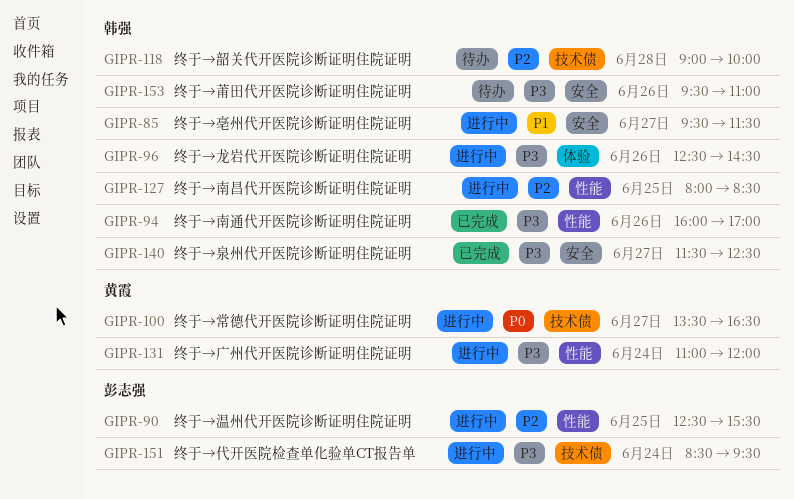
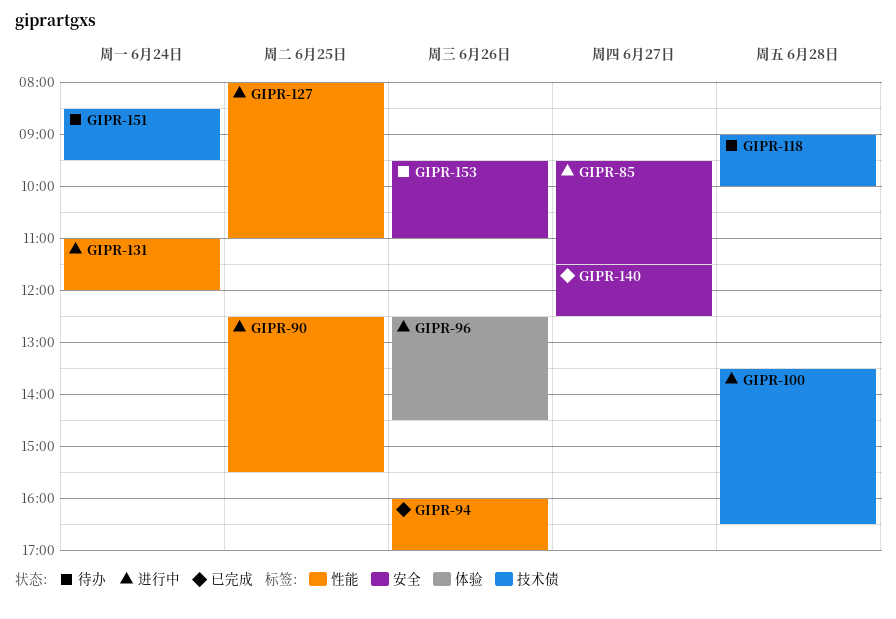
GIPR-100, day: Jun 27 -> Jun 28
GIPR-127, ends: 08:30 -> 11:00
GIPR-151, status: 进行中 -> 待办

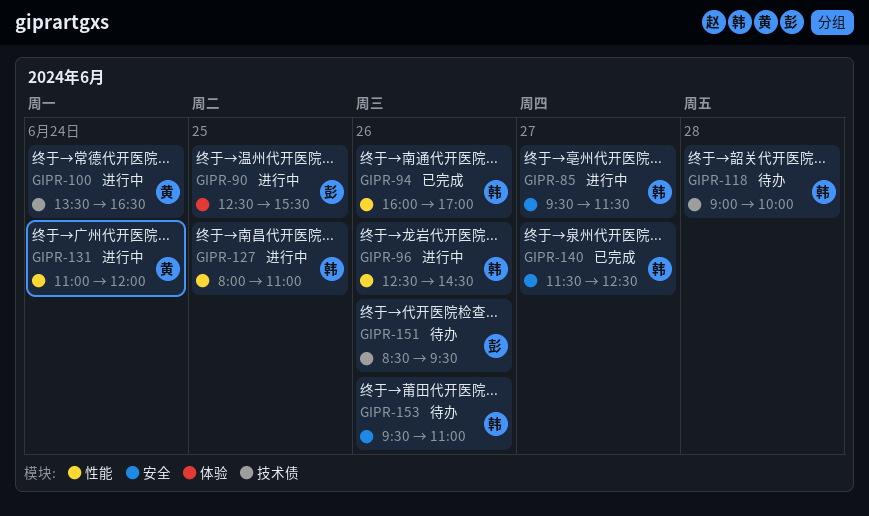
GIPR-90, label: 性能 -> 体验
GIPR-96, label: 体验 -> 性能
GIPR-100, day: Jun 28 -> Jun 24
GIPR-151, day: Jun 24 -> Jun 26

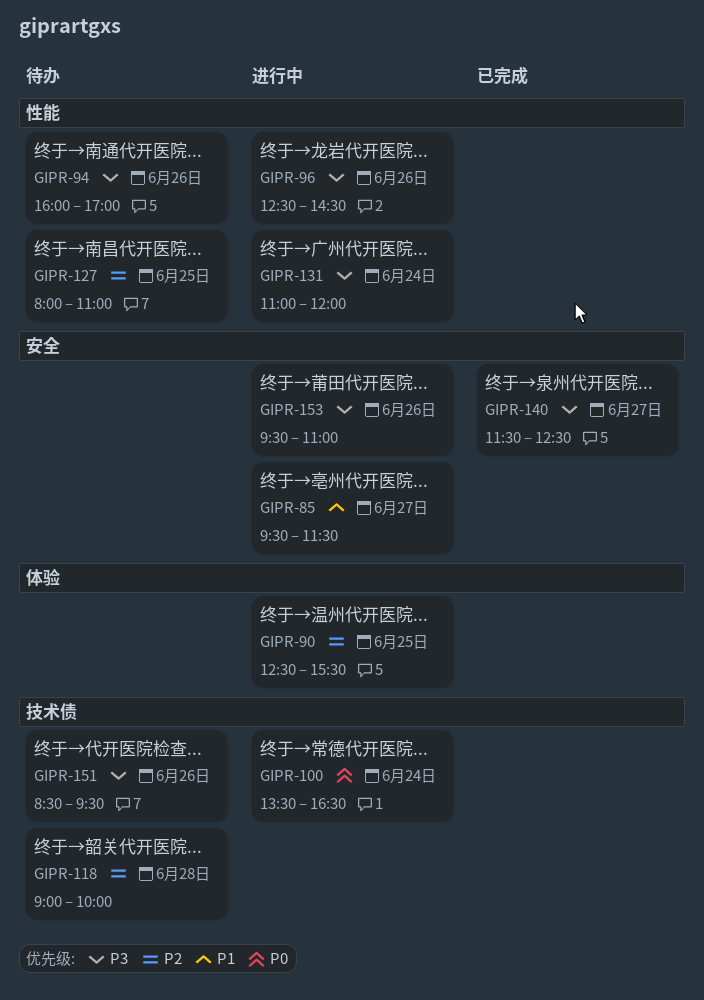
GIPR-94, status: 已完成 -> 待办
GIPR-127, status: 进行中 -> 待办
GIPR-153, status: 待办 -> 进行中

